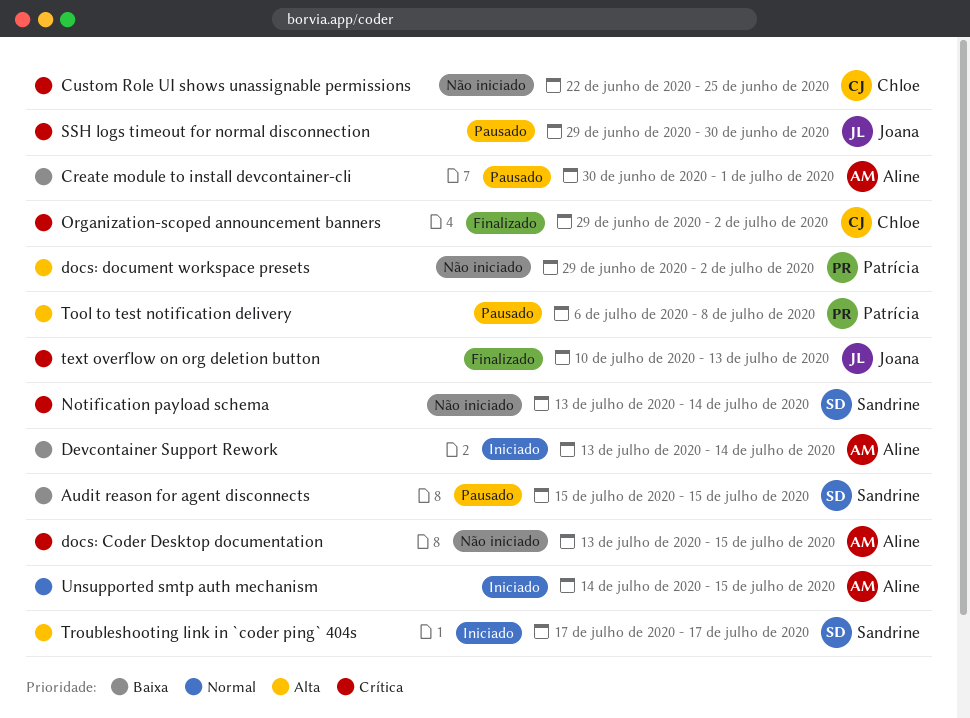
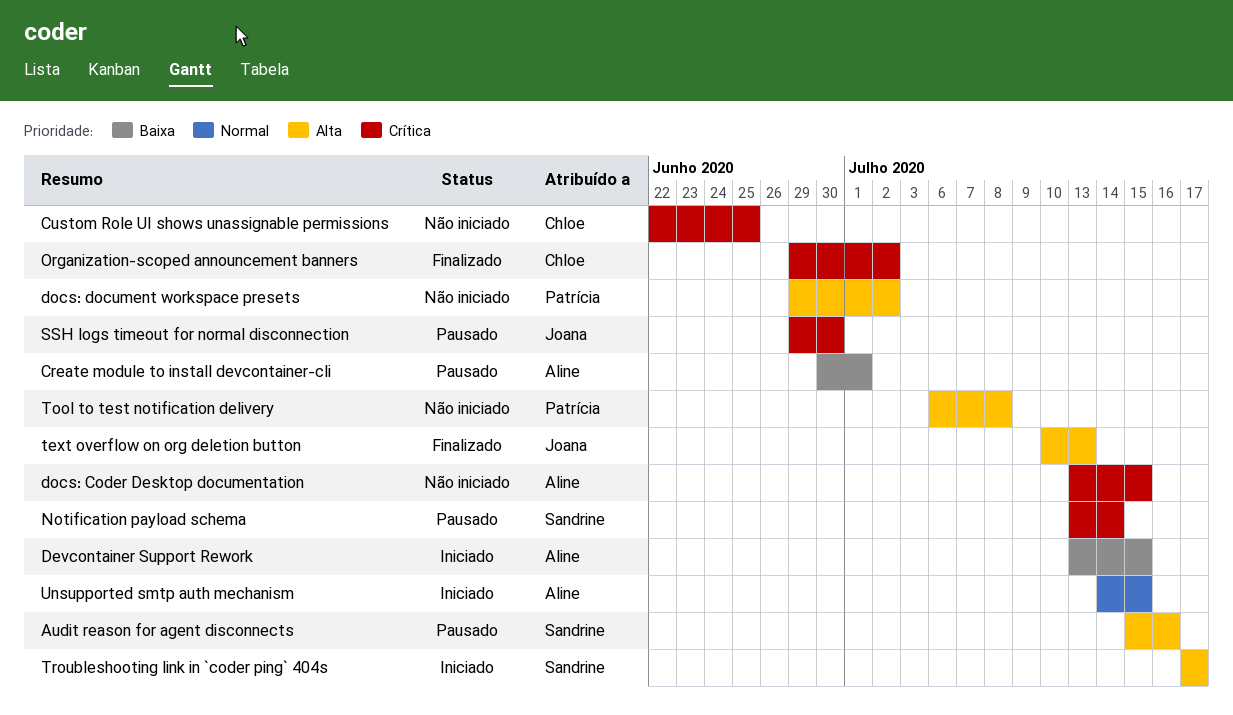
Audit reason for agent disconnects, priority: Baixa -> Alta
Audit reason for agent disconnects, due: Jul 15 -> Jul 16
Devcontainer Support Rework, due: Jul 14 -> Jul 15
Notification payload schema, status: Não iniciado -> Pausado
text overflow on org deletion button, priority: Crítica -> Alta
Tool to test notification delivery, status: Pausado -> Não iniciado

